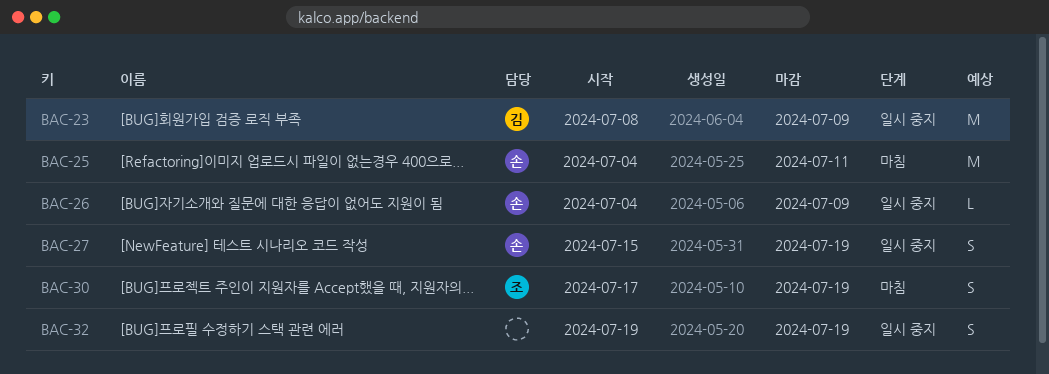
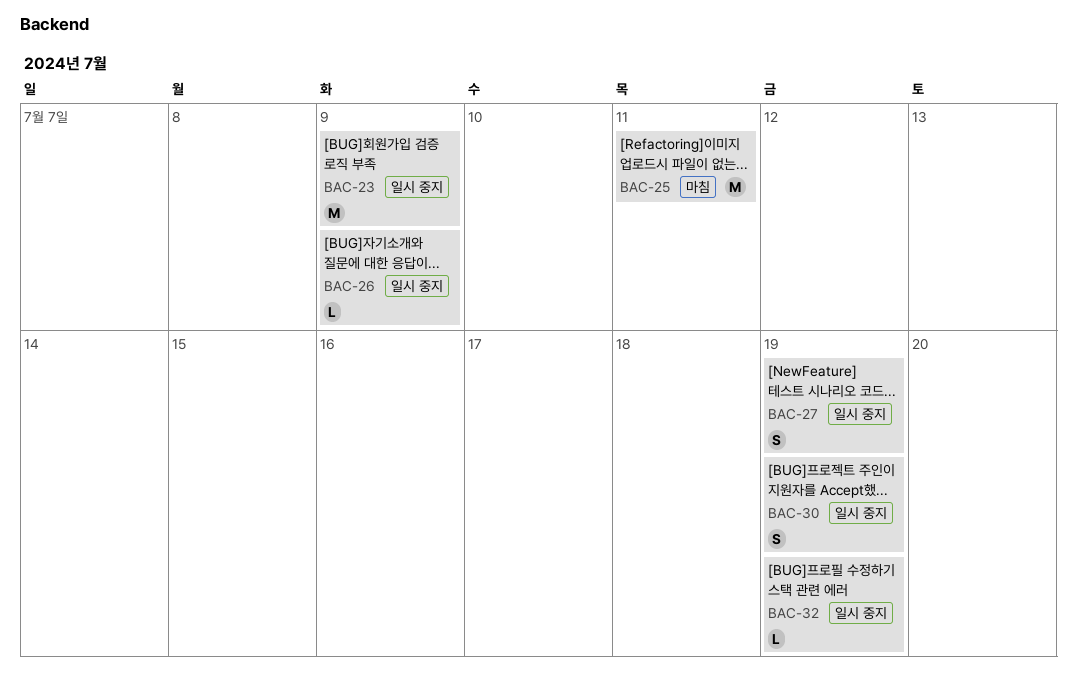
BAC-30, status: 마침 -> 일시 중지
BAC-32, estimate: S -> L

